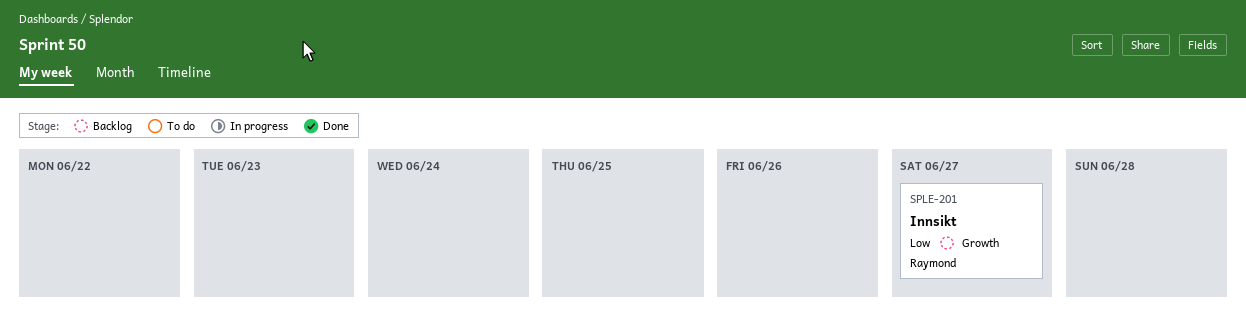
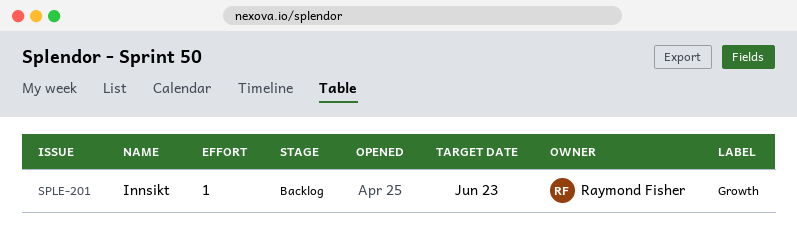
SPLE-201, due: Jun 27 -> Jun 23

